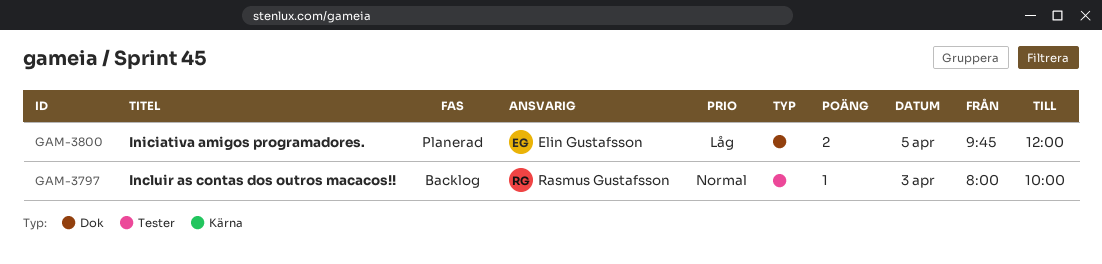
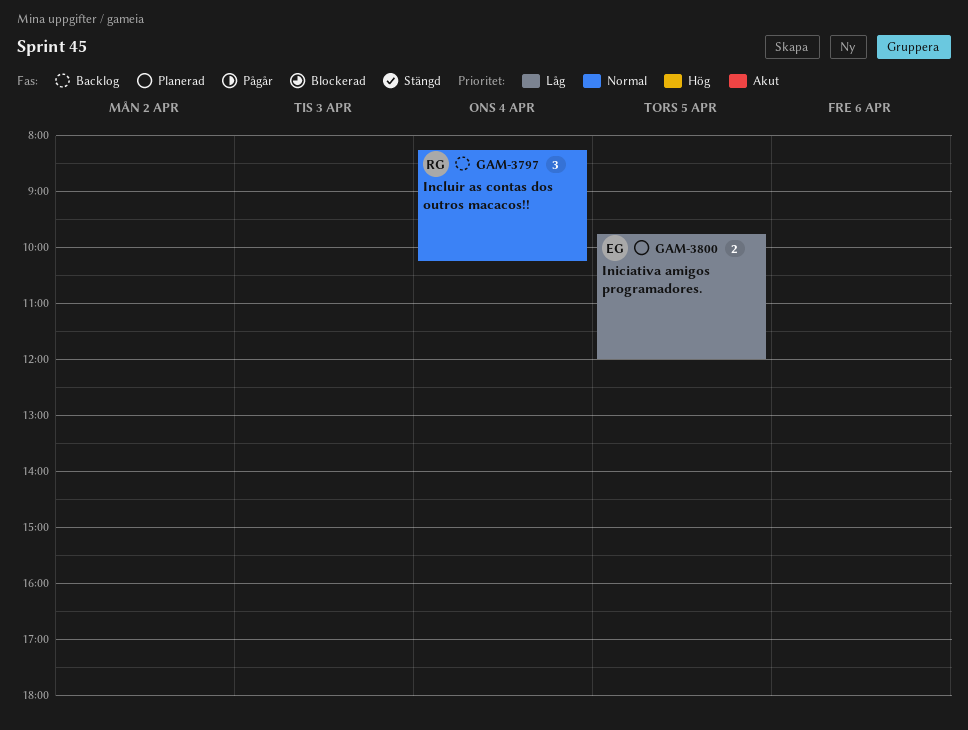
GAM-3797, estimate: 1 -> 3
GAM-3797, day: Apr 3 -> Apr 4
GAM-3797, begins: 08:00 -> 08:15
GAM-3797, ends: 10:00 -> 10:15

